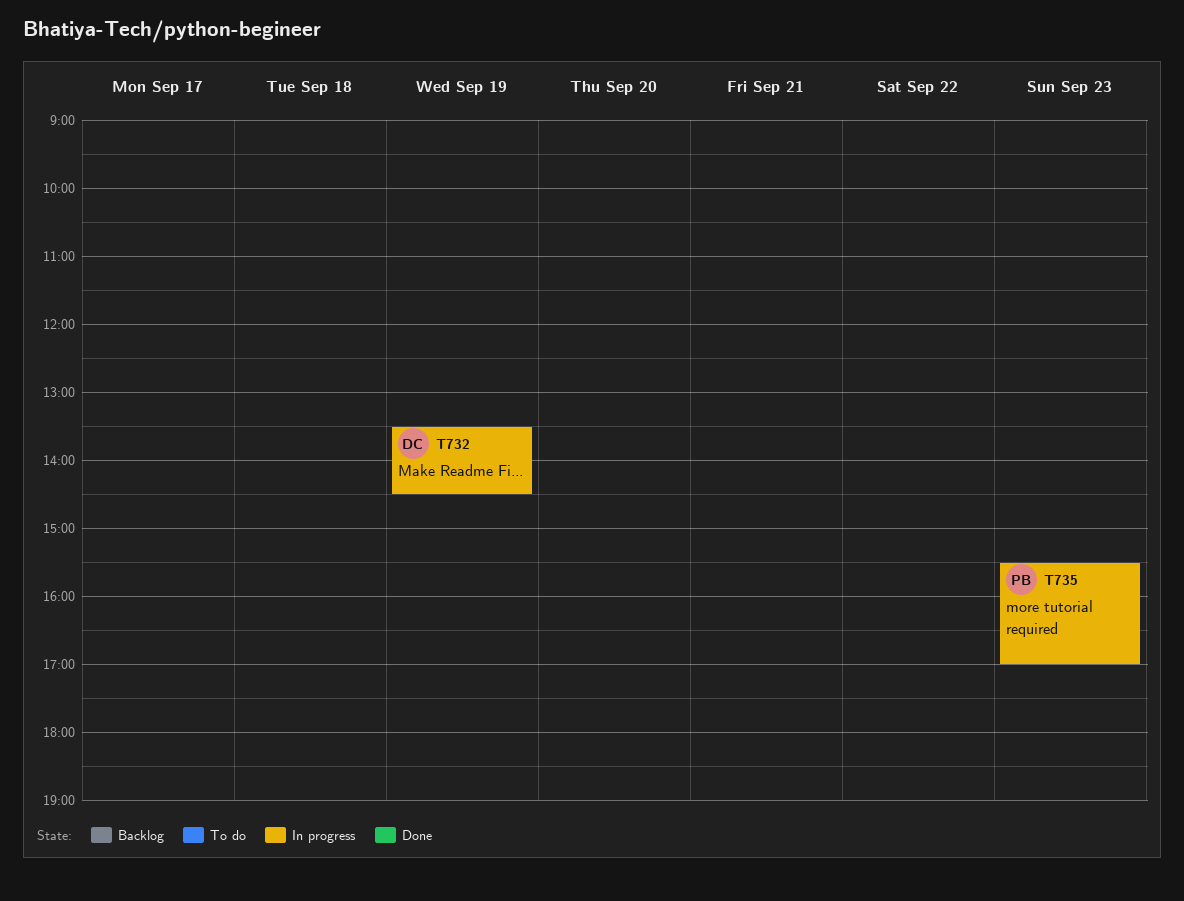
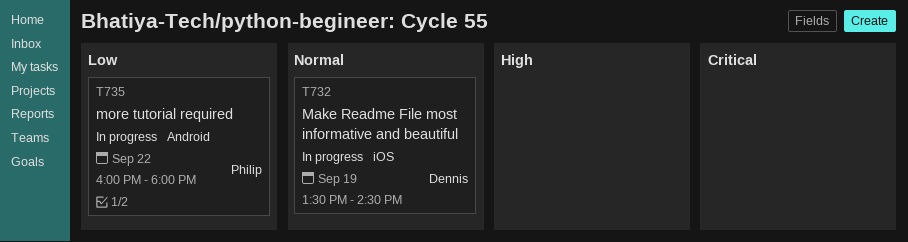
T735, day: Sep 23 -> Sep 22
T735, begins: 15:30 -> 16:00
T735, ends: 17:00 -> 18:00

